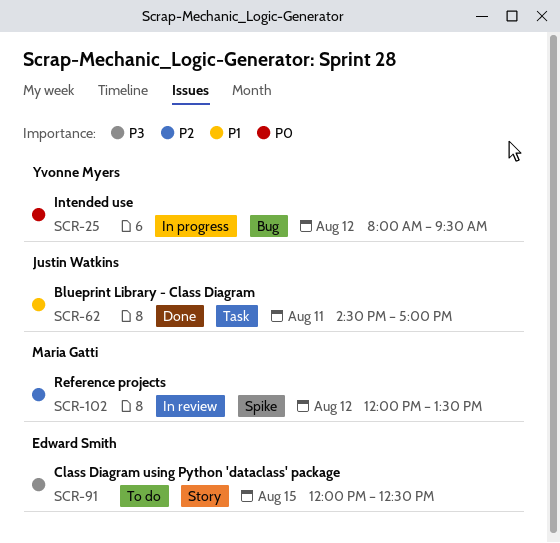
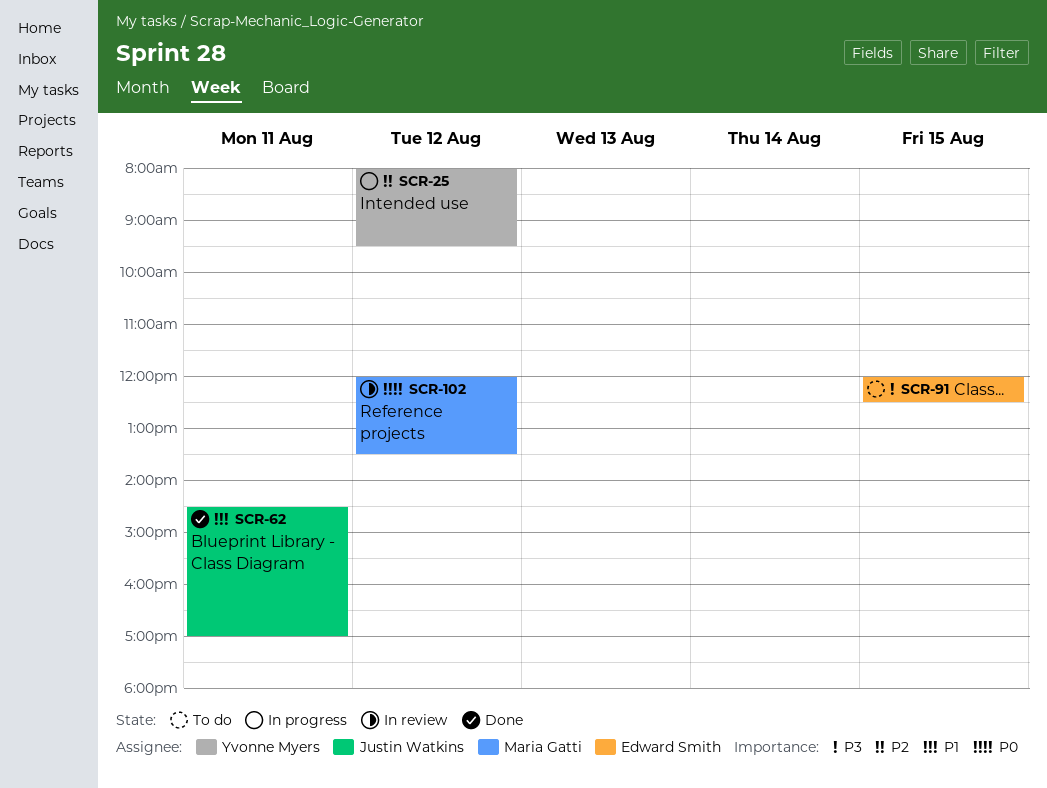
SCR-25, priority: P0 -> P2
SCR-102, priority: P2 -> P0

